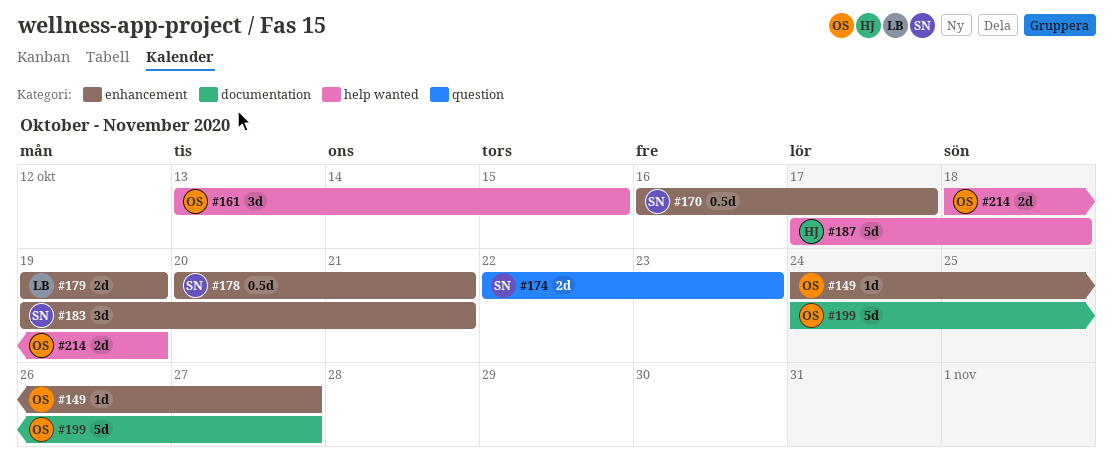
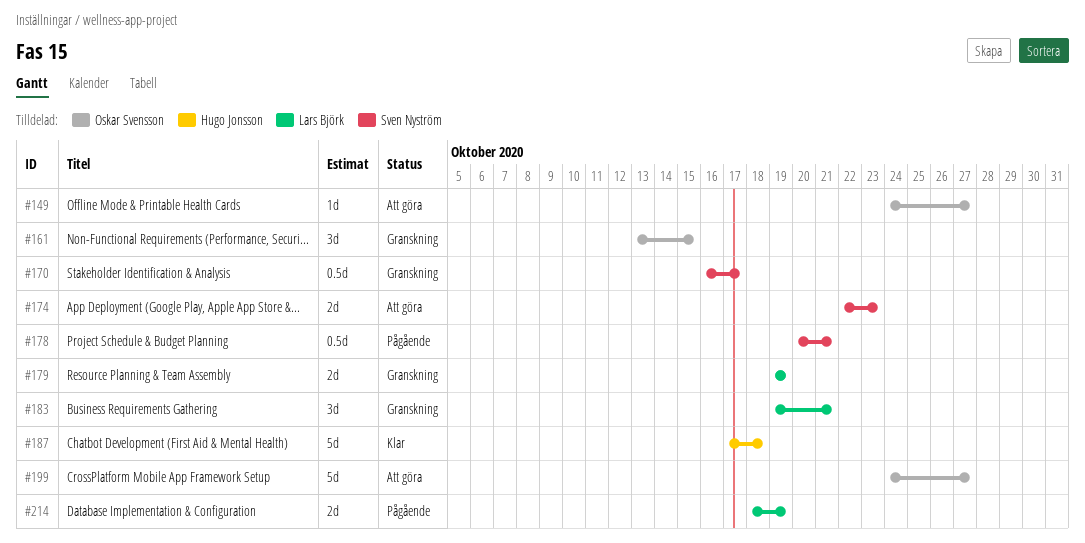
#183, owner: Sven Nyström -> Lars Björk
#214, owner: Oskar Svensson -> Lars Björk

